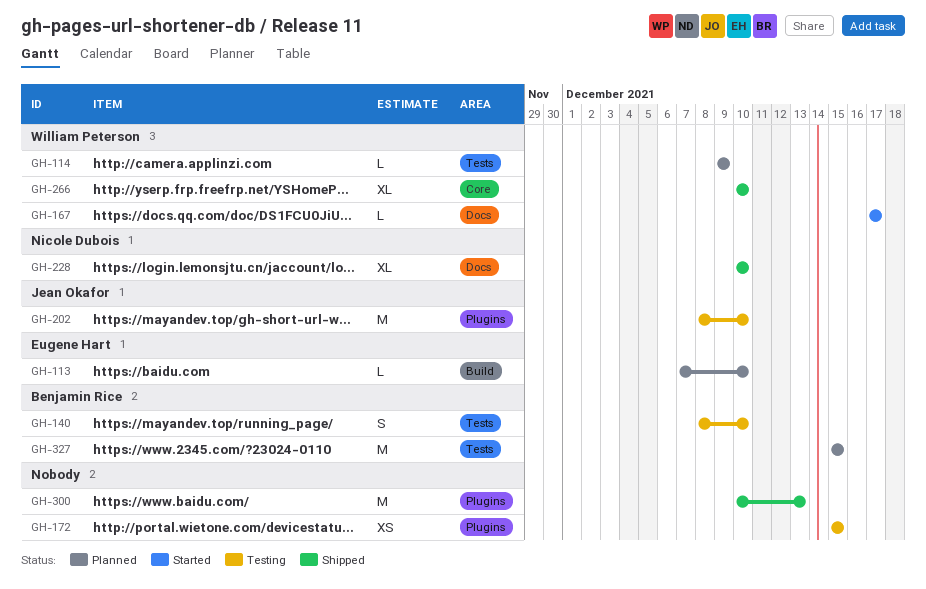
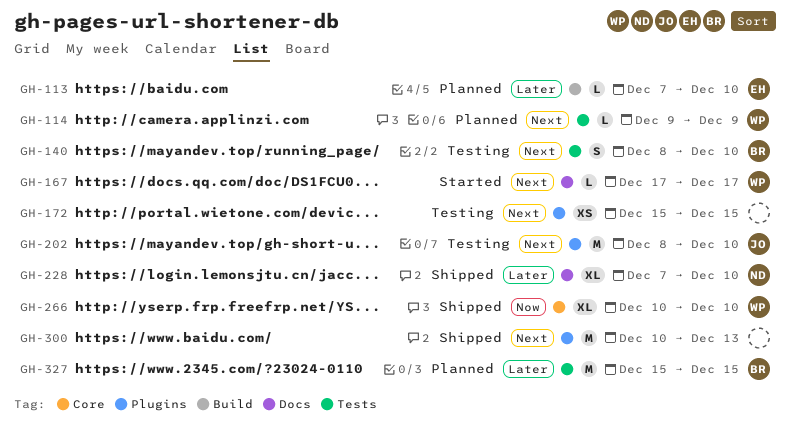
GH-228, start: Dec 10 -> Dec 7

